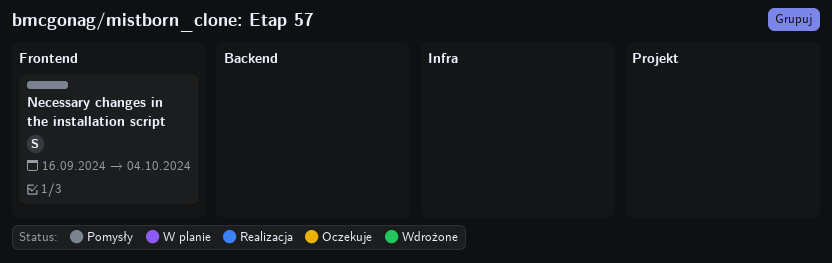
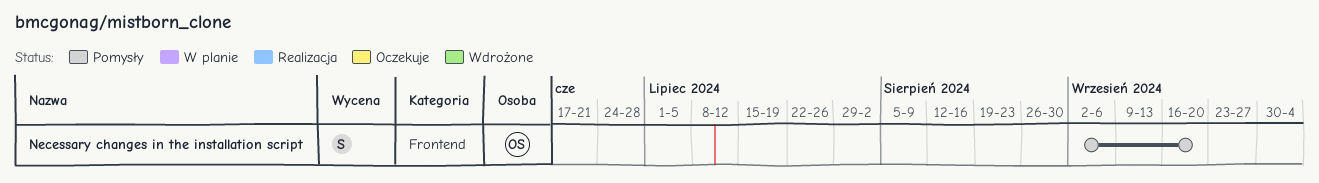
Necessary changes in the installation script, start: Sep 16 -> Sep 2
Necessary changes in the installation script, due: Oct 4 -> Sep 20

